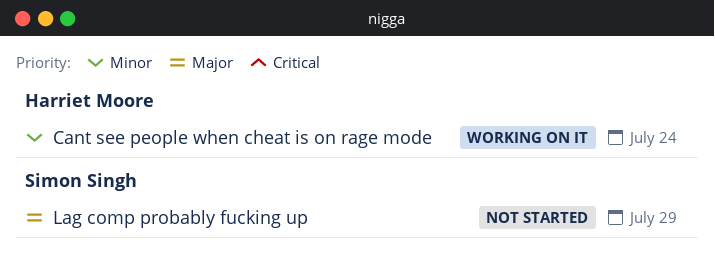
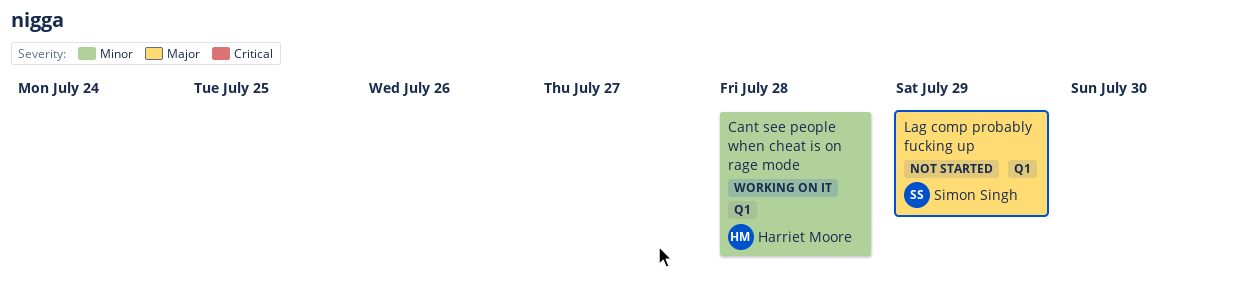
Cant see people when cheat is on rage mode, due: Jul 24 -> Jul 28

